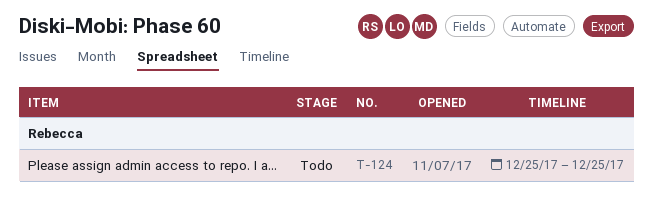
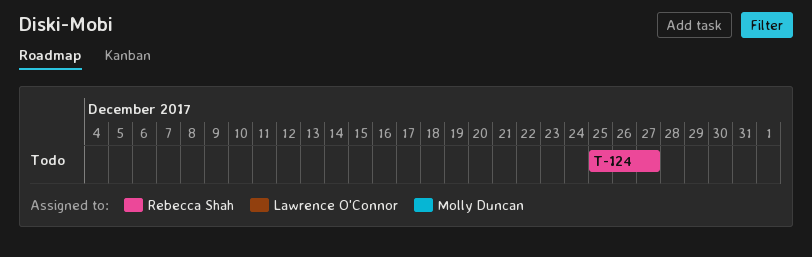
T-124, due: Dec 25 -> Dec 27

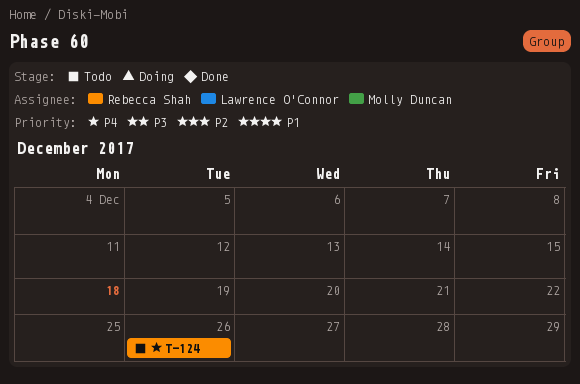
T-124, start: Dec 25 -> Dec 26
T-124, due: Dec 27 -> Dec 26

